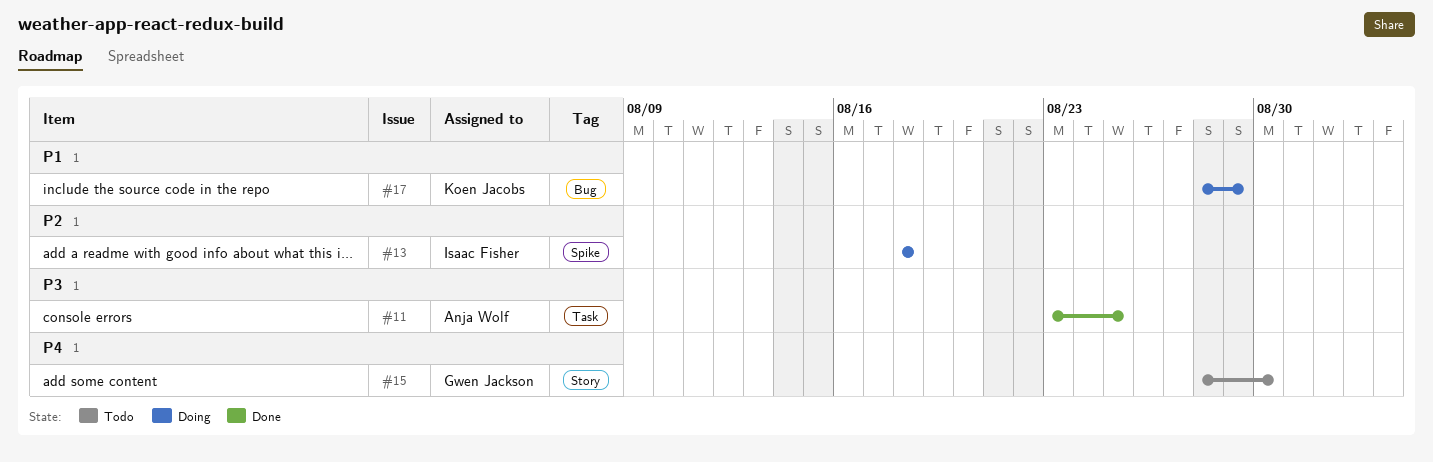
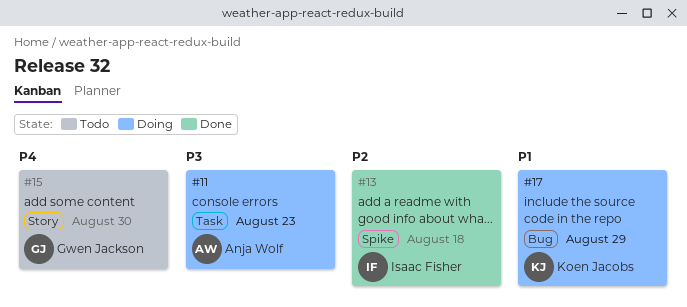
#11, status: Done -> Doing
#11, due: Aug 25 -> Aug 23
#13, status: Doing -> Done

